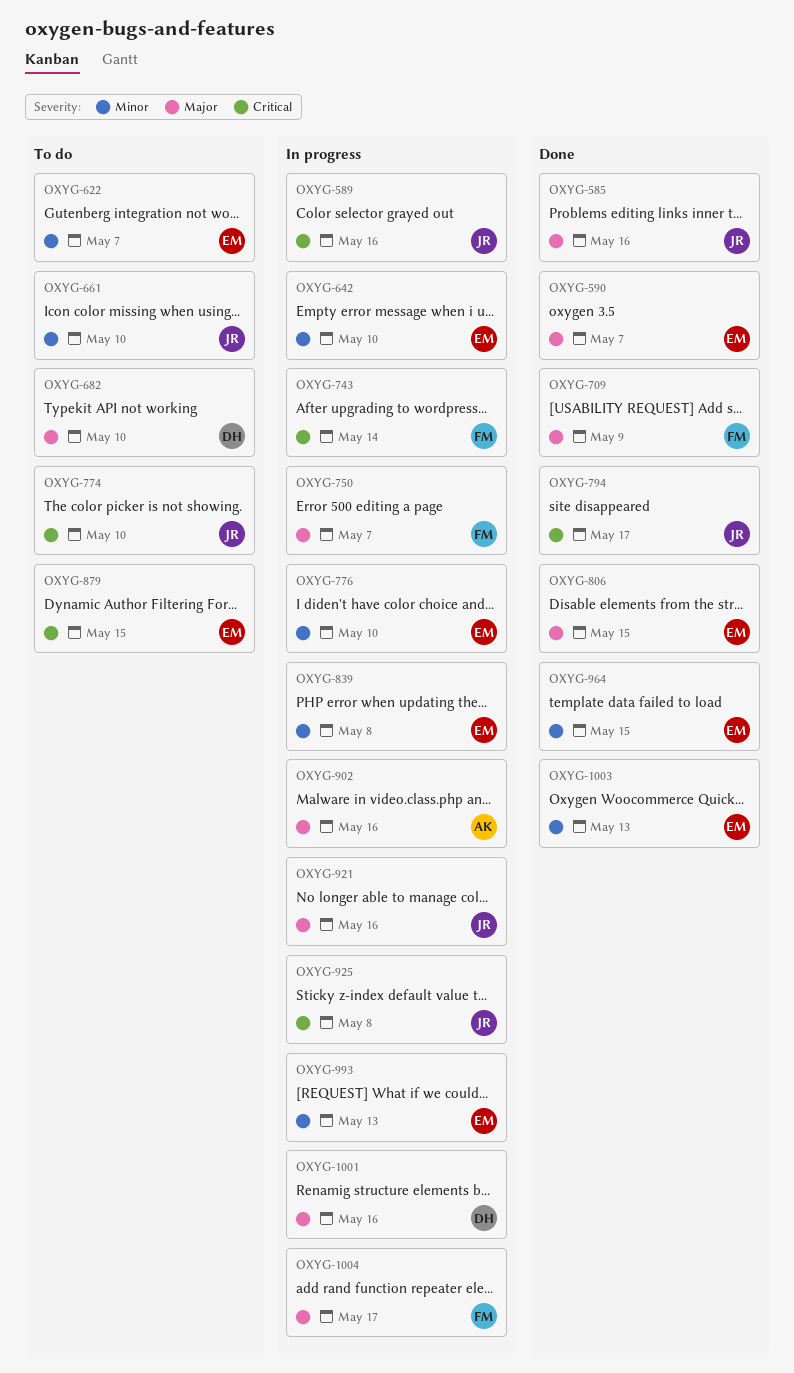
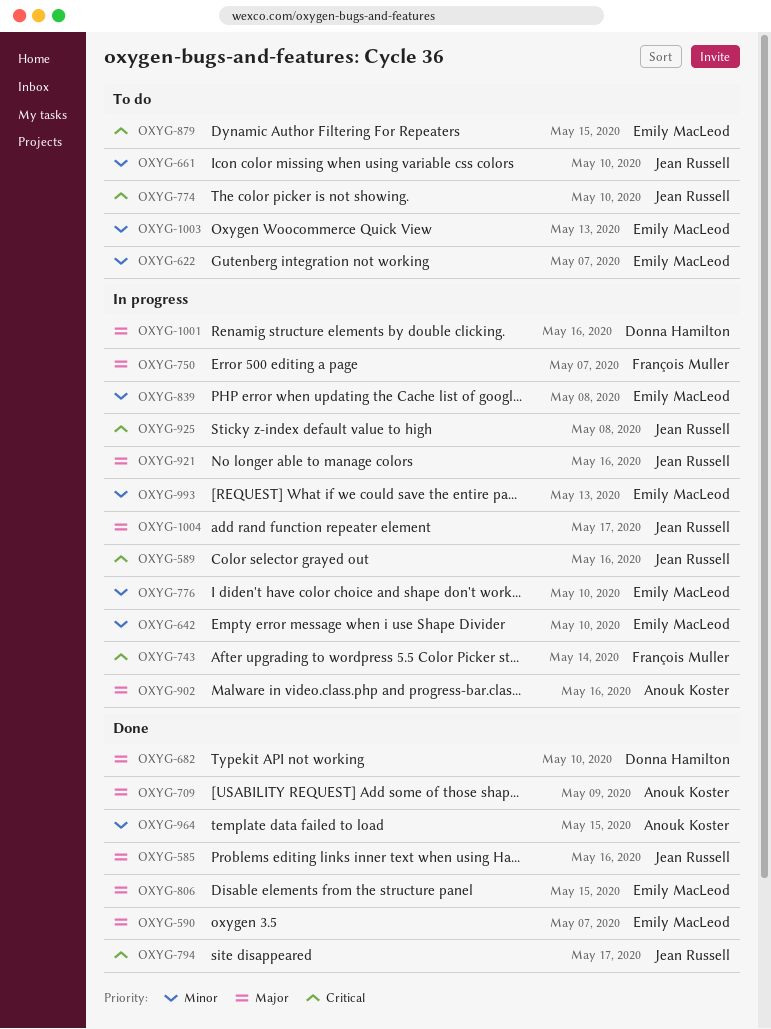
OXYG-682, status: To do -> Done
OXYG-709, owner: François Muller -> Anouk Koster
OXYG-964, owner: Emily MacLeod -> Anouk Koster
OXYG-1003, status: Done -> To do
OXYG-1004, owner: François Muller -> Jean Russell

